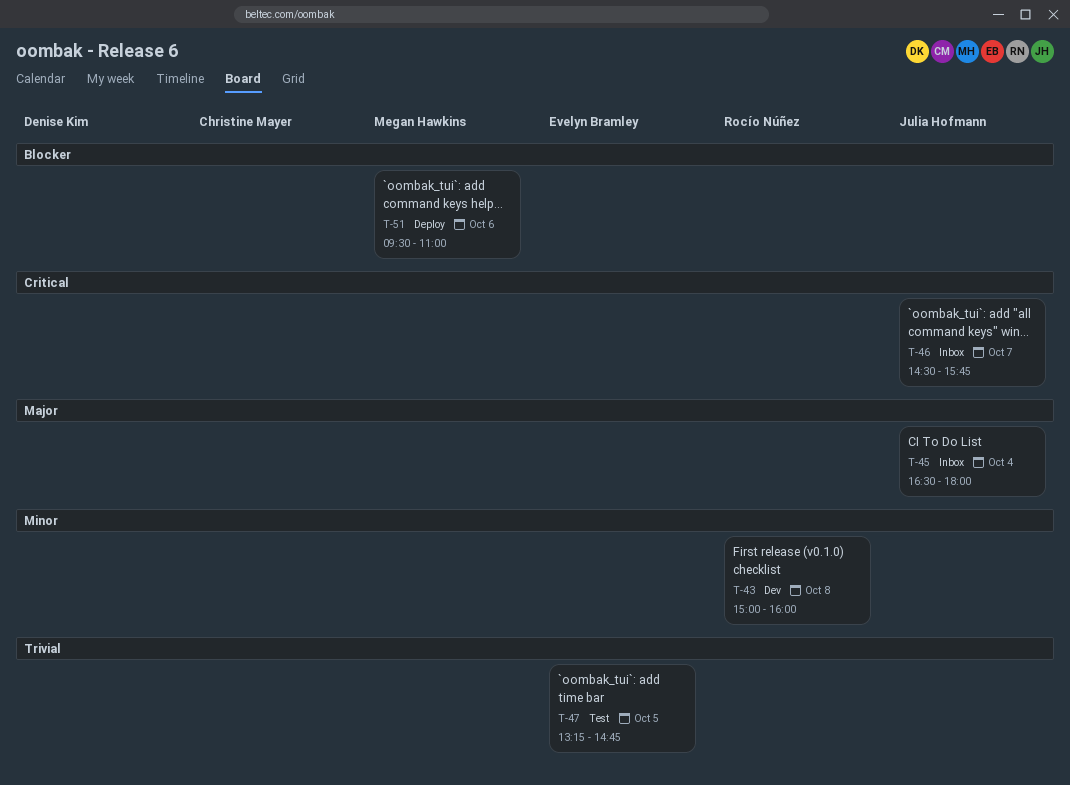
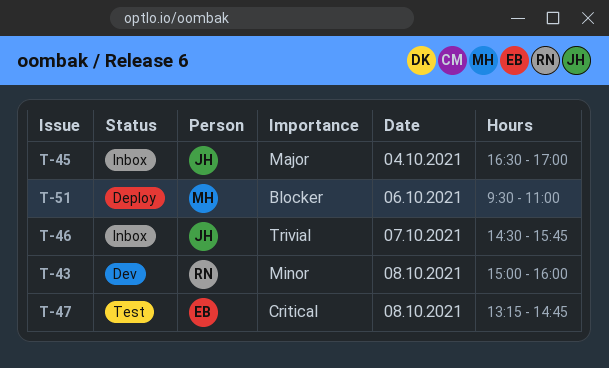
T-45, ends: 18:00 -> 17:00
T-46, priority: Critical -> Trivial
T-47, priority: Trivial -> Critical
T-47, day: Oct 5 -> Oct 8

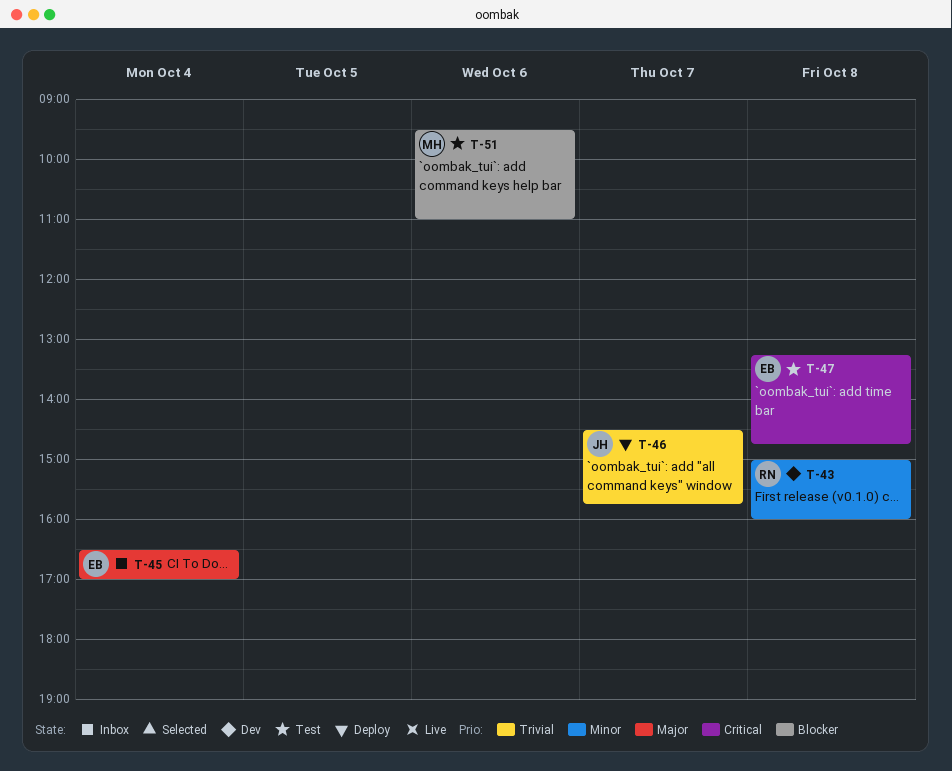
T-45, owner: JH -> EB
T-46, status: Inbox -> Deploy
T-51, status: Deploy -> Test

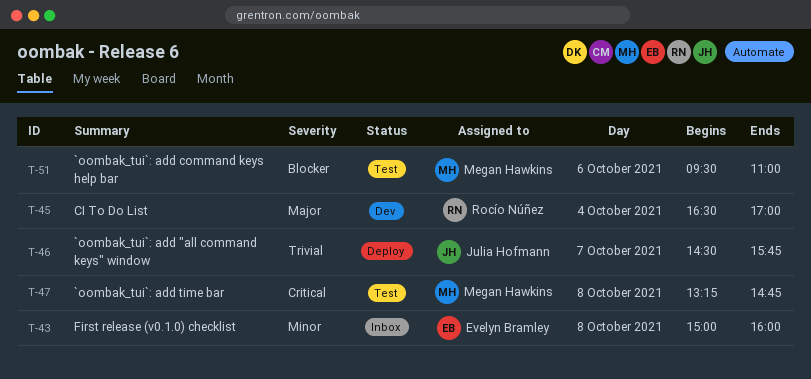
T-43, status: Dev -> Inbox
T-43, owner: Rocío Núñez -> Evelyn Bramley
T-45, status: Inbox -> Dev
T-45, owner: Evelyn Bramley -> Rocío Núñez
T-47, owner: Evelyn Bramley -> Megan Hawkins

